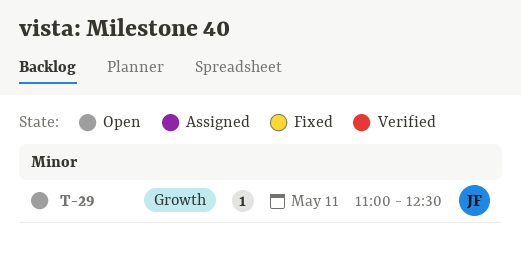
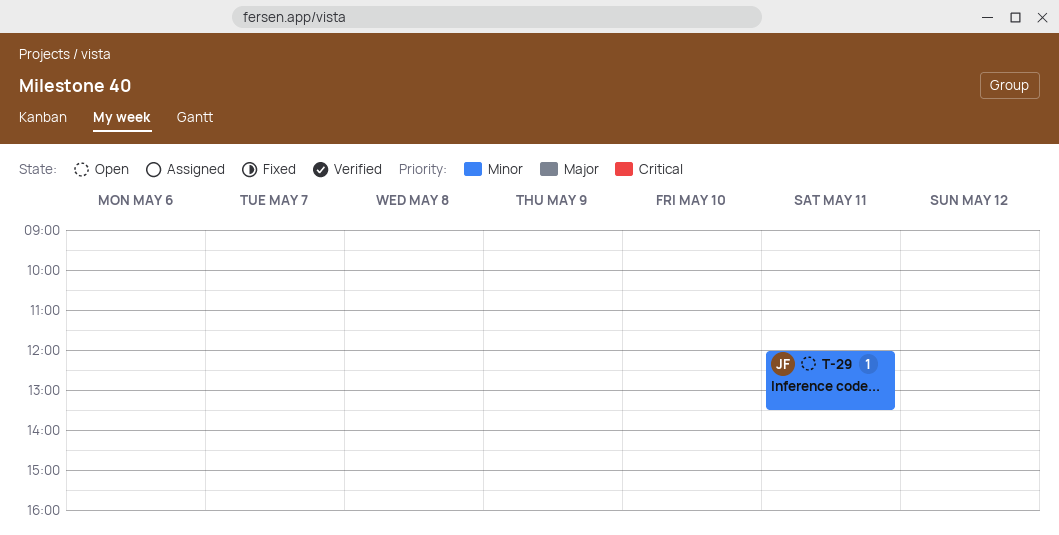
T-29, begins: 11:00 -> 12:00
T-29, ends: 12:30 -> 13:30

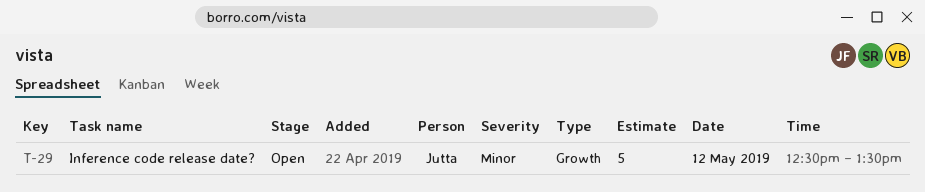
T-29, estimate: 1 -> 5
T-29, day: May 11 -> May 12
T-29, begins: 12:00 -> 12:30

